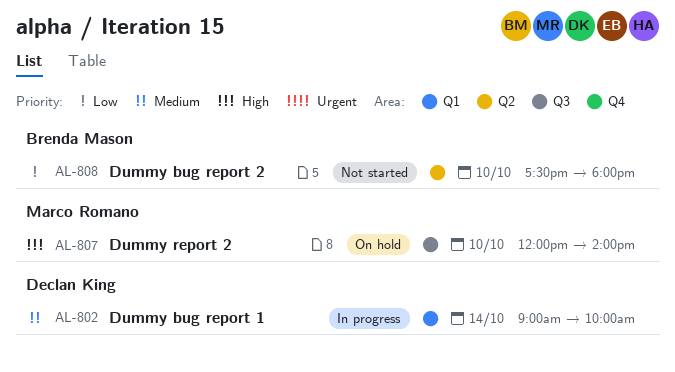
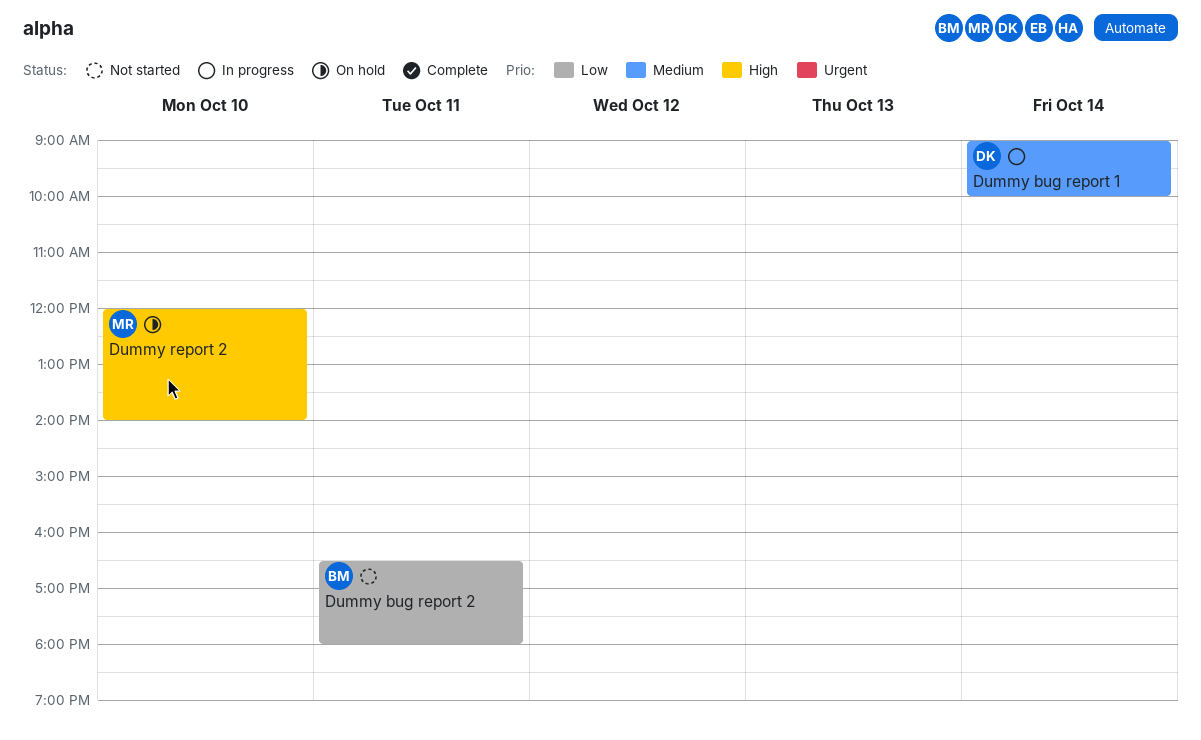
Dummy bug report 2, day: Oct 10 -> Oct 11
Dummy bug report 2, begins: 17:30 -> 16:30

